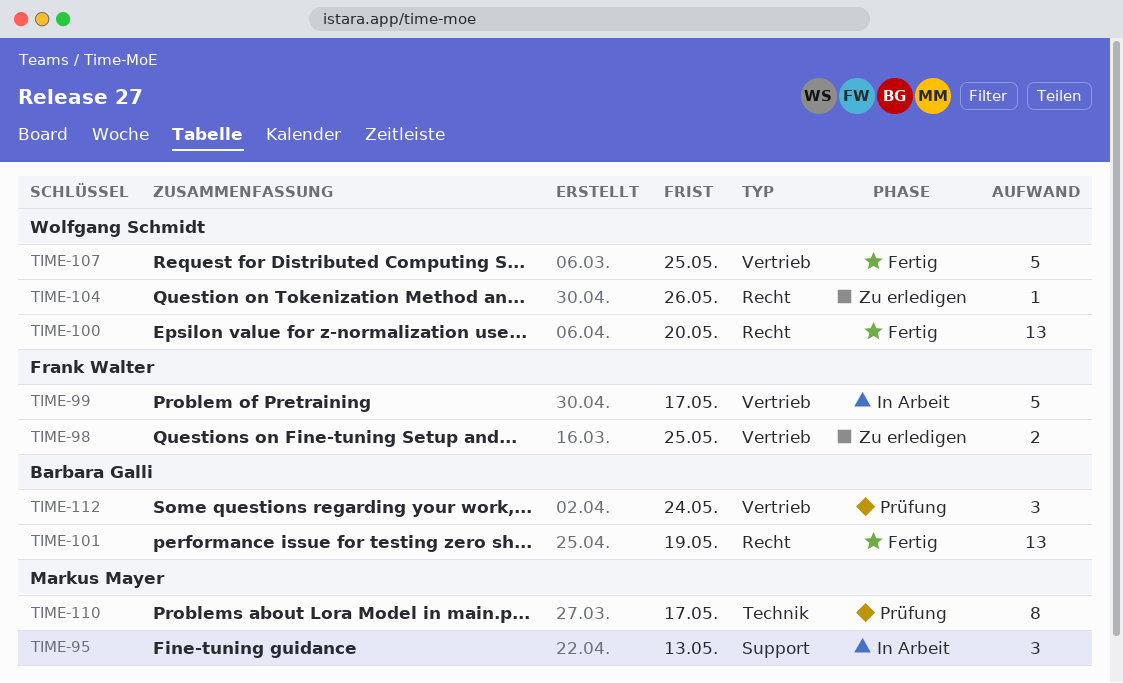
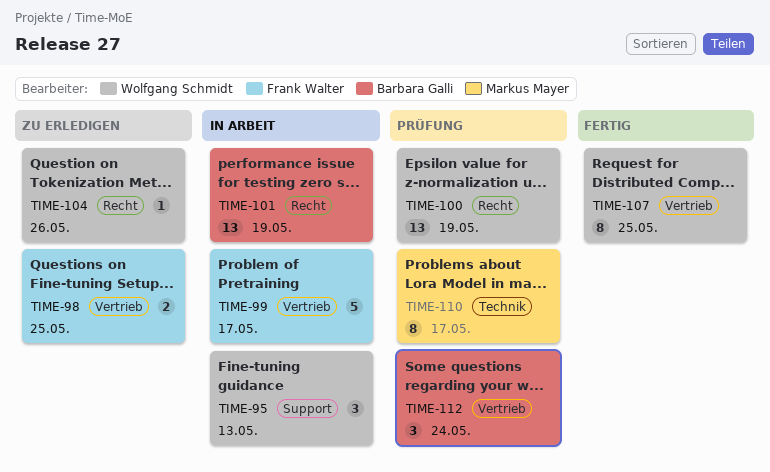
TIME-95, owner: Markus Mayer -> Wolfgang Schmidt
TIME-100, status: Fertig -> Prüfung
TIME-100, due: May 20 -> May 19
TIME-101, status: Fertig -> In Arbeit
TIME-107, estimate: 5 -> 8

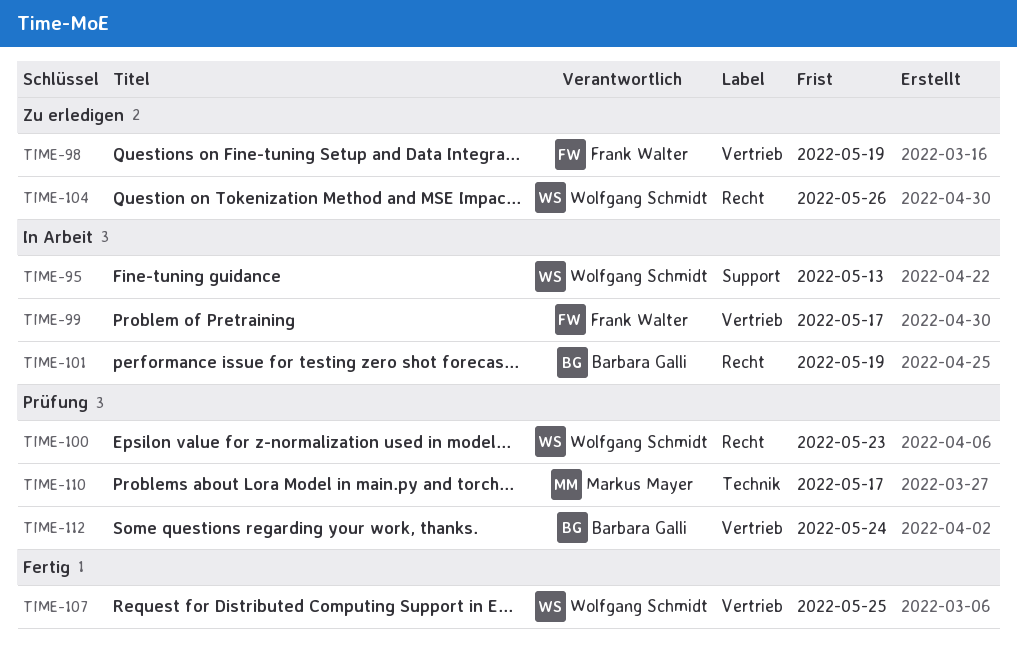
TIME-98, due: May 25 -> May 19
TIME-100, due: May 19 -> May 23

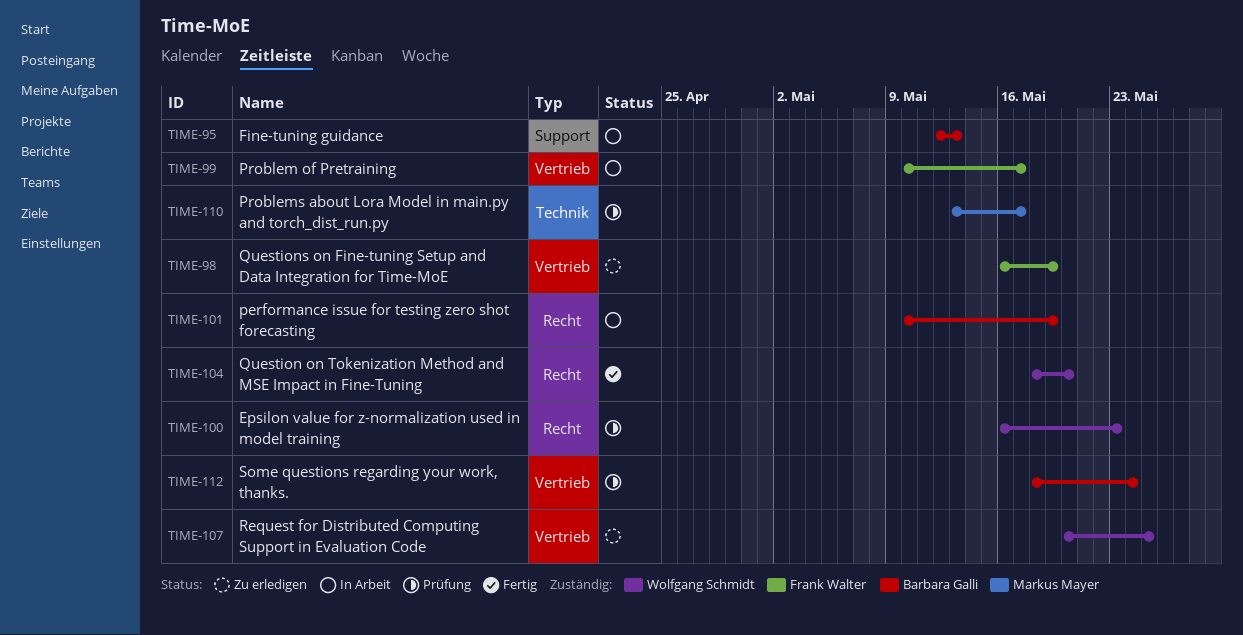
TIME-95, owner: Wolfgang Schmidt -> Barbara Galli
TIME-104, status: Zu erledigen -> Fertig
TIME-104, due: May 26 -> May 20
TIME-107, status: Fertig -> Zu erledigen

